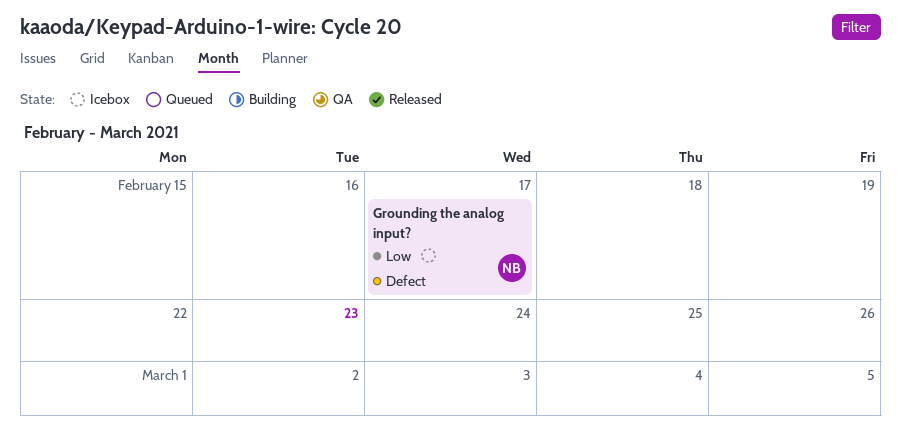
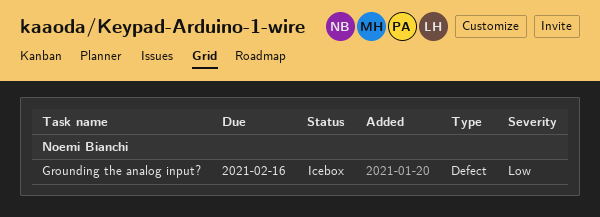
Grounding the analog input?, due: Feb 17 -> Feb 16

